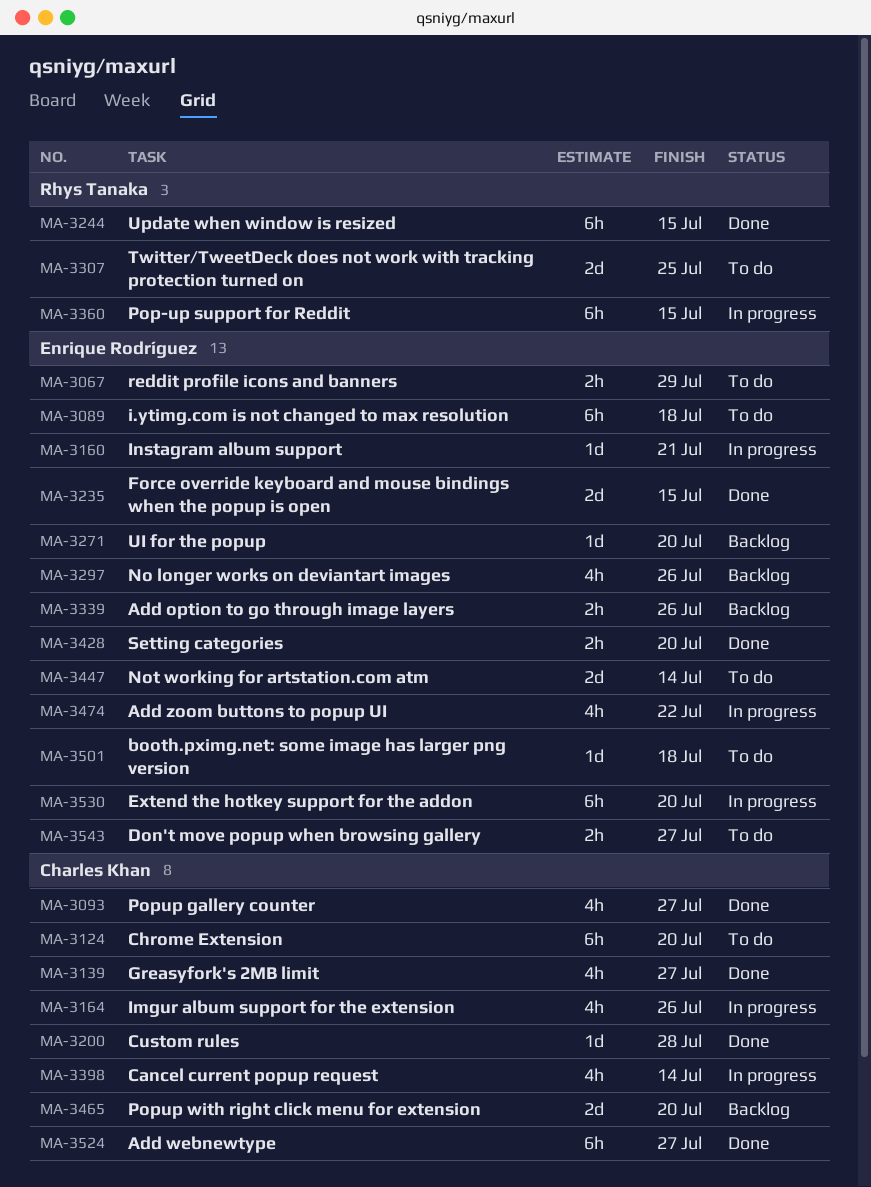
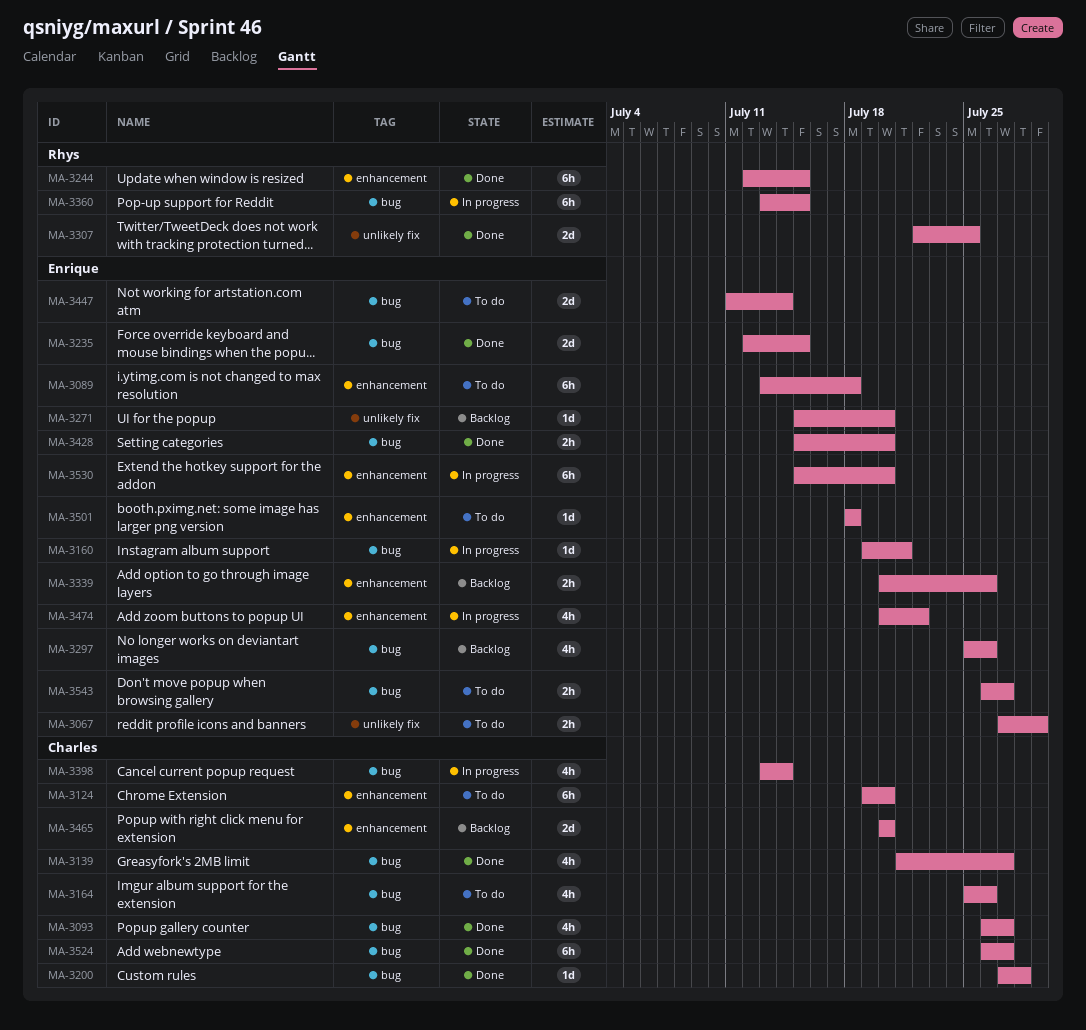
MA-3164, status: In progress -> To do
MA-3307, status: To do -> Done

